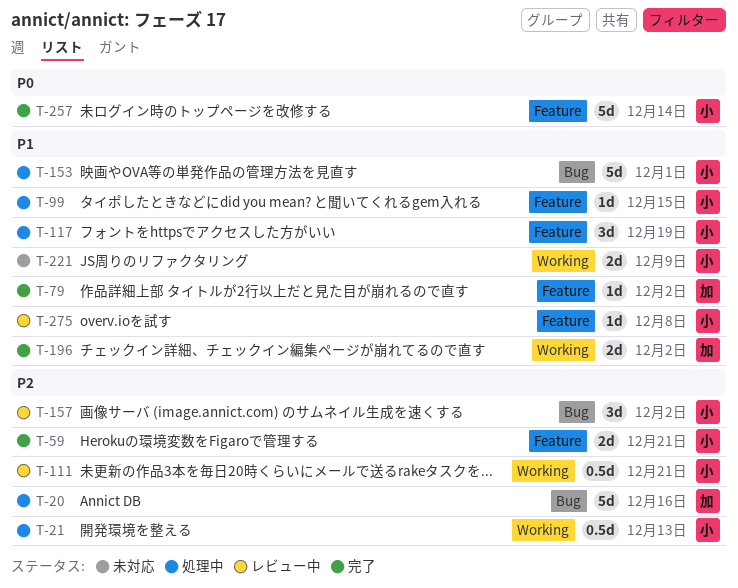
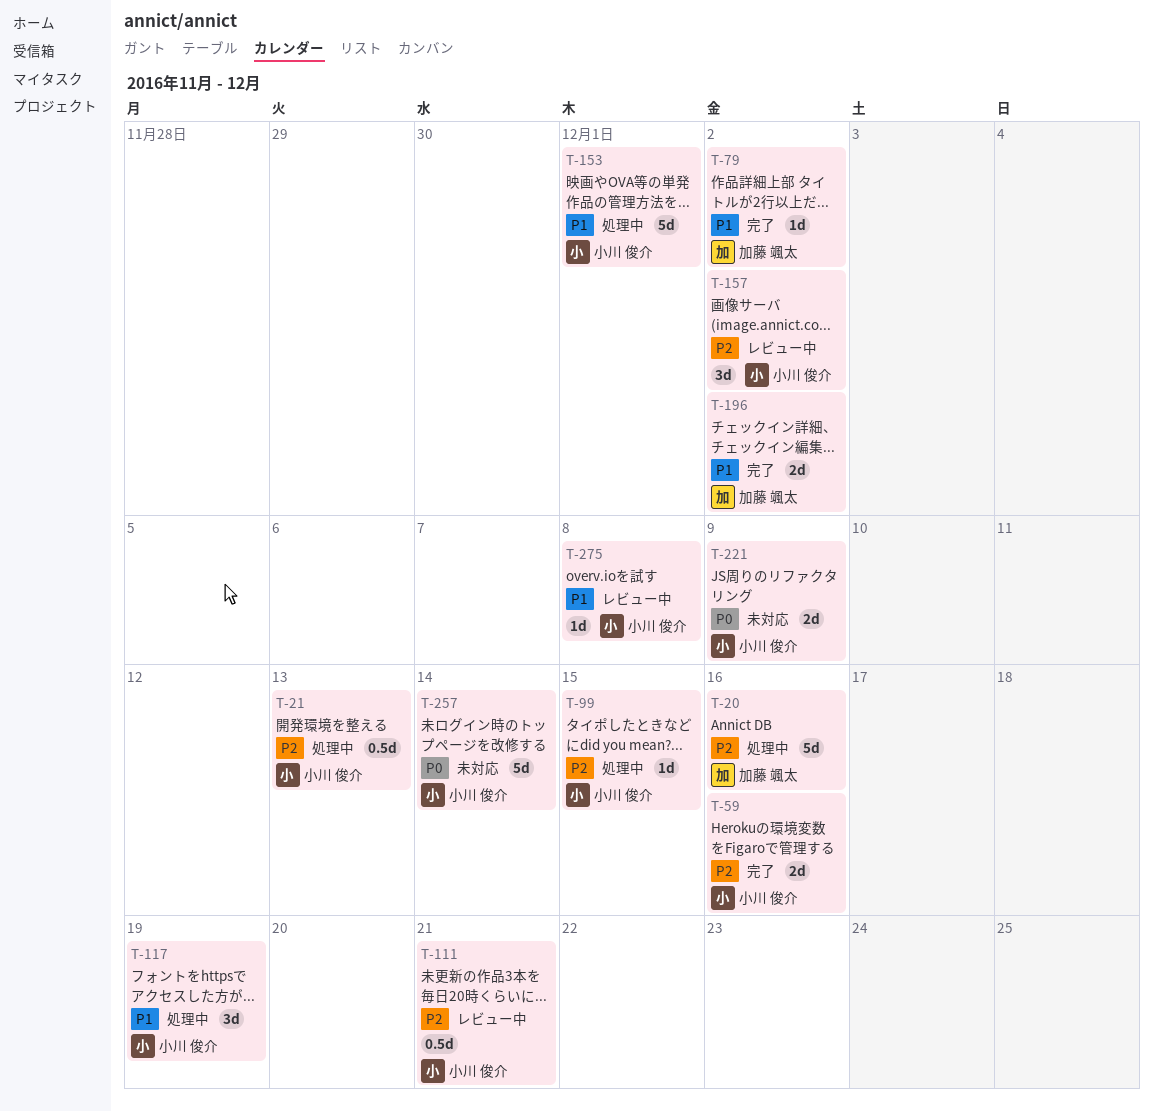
T-59, due: Dec 21 -> Dec 16
T-99, priority: P1 -> P2
T-221, priority: P1 -> P0
T-257, status: 完了 -> 未対応

